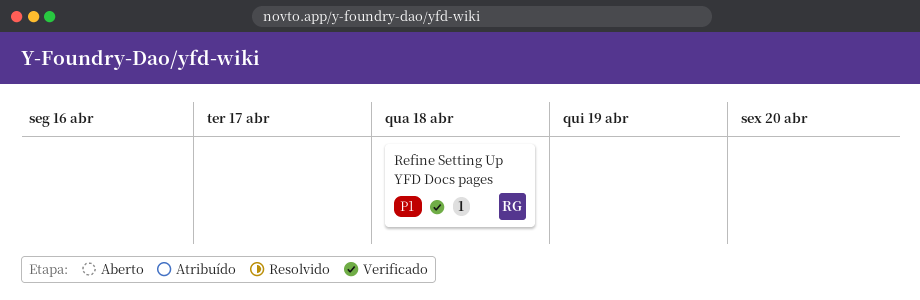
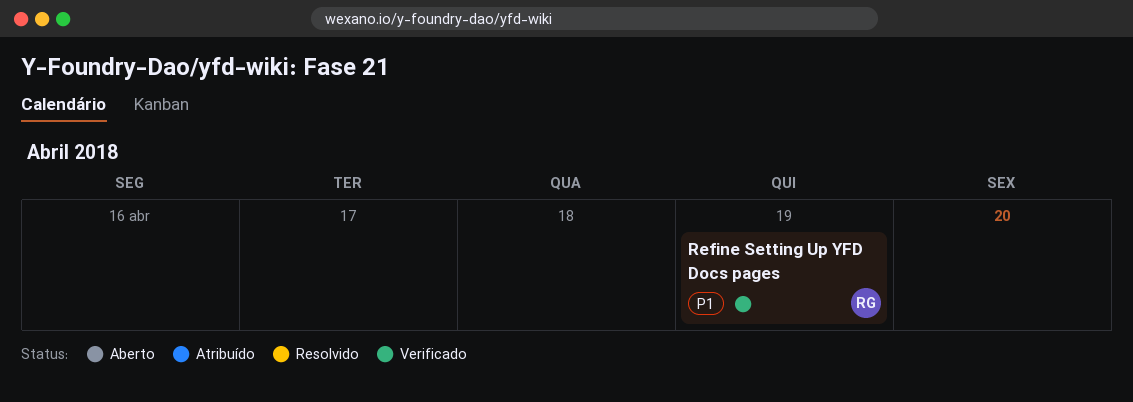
Refine Setting Up YFD Docs pages, due: Apr 18 -> Apr 19

